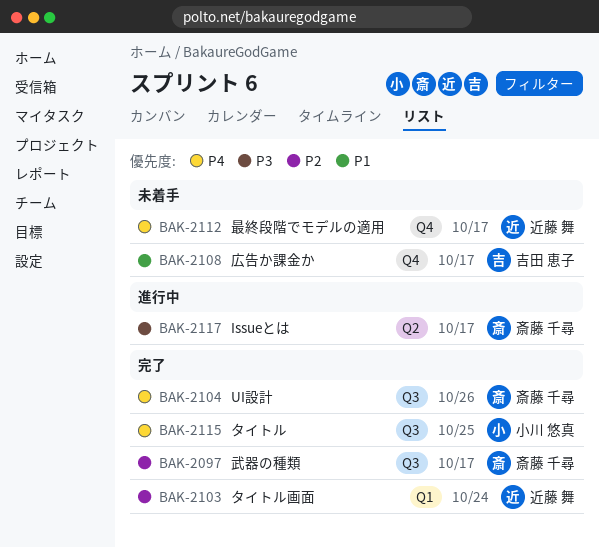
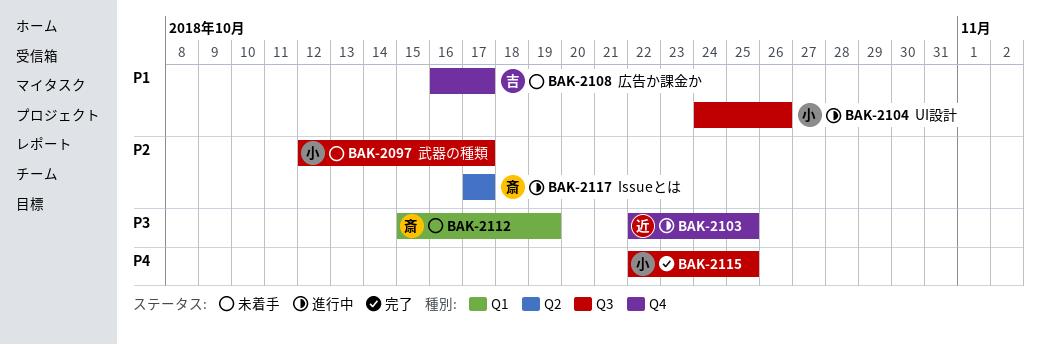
BAK-2097, status: 完了 -> 未着手
BAK-2097, owner: 斎藤 千尋 -> 小川 悠真
BAK-2103, status: 完了 -> 進行中
BAK-2103, priority: P2 -> P3
BAK-2103, label: Q1 -> Q4
BAK-2103, due: Oct 24 -> Oct 25
BAK-2104, status: 完了 -> 進行中
BAK-2104, owner: 斎藤 千尋 -> 小川 悠真
BAK-2104, priority: P4 -> P1
BAK-2112, owner: 近藤 舞 -> 斎藤 千尋
BAK-2112, priority: P4 -> P3
BAK-2112, label: Q4 -> Q1
BAK-2112, due: Oct 17 -> Oct 19
BAK-2117, priority: P3 -> P2

